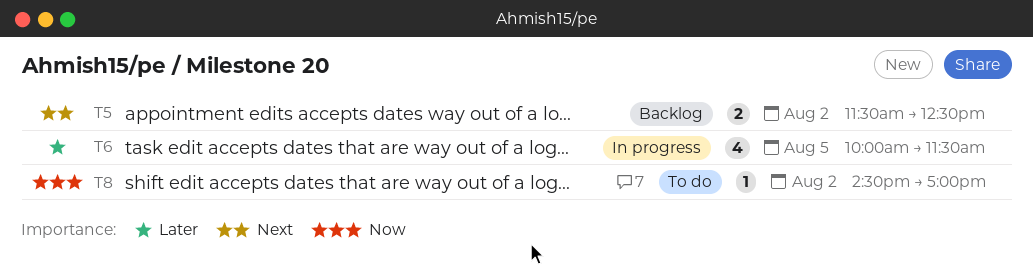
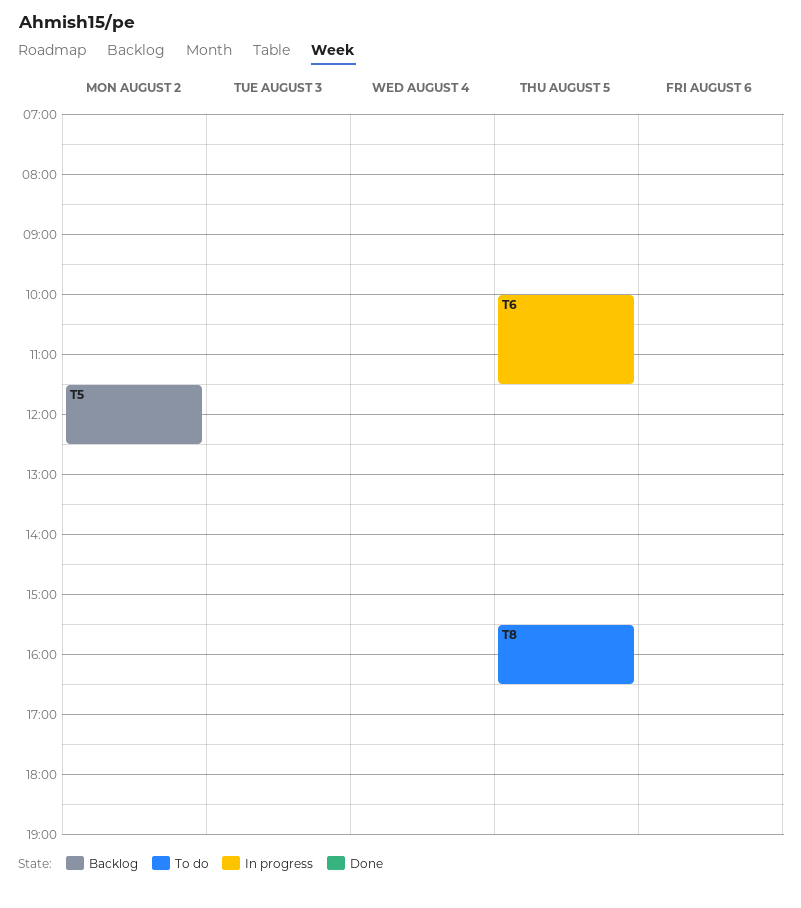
T8, day: Aug 2 -> Aug 5
T8, begins: 14:30 -> 15:30
T8, ends: 17:00 -> 16:30

